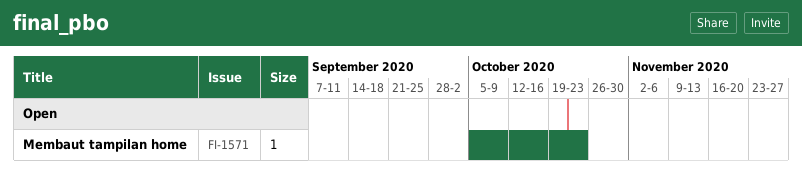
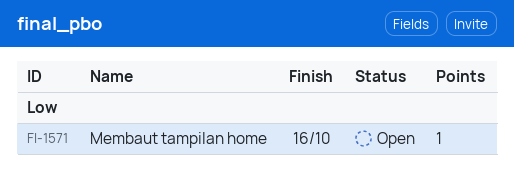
FI-1571, due: Oct 23 -> Oct 16

